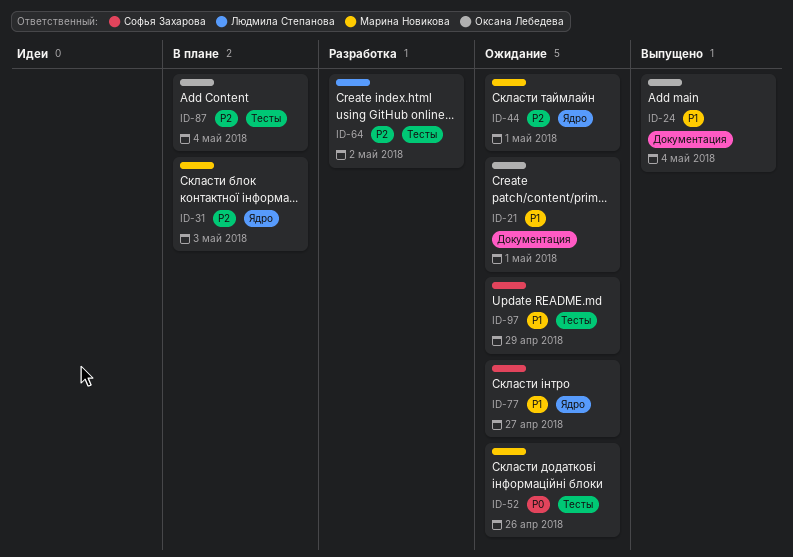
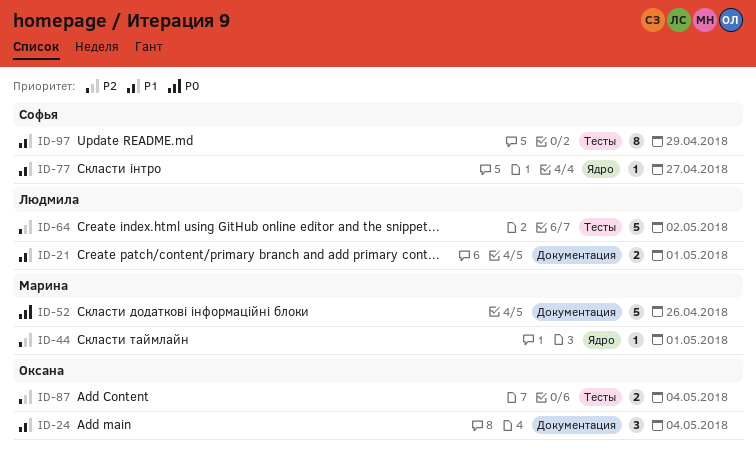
ID-21, owner: Оксана Лебедева -> Людмила Степанова
ID-31: present -> none
ID-52, label: Тесты -> Документация

